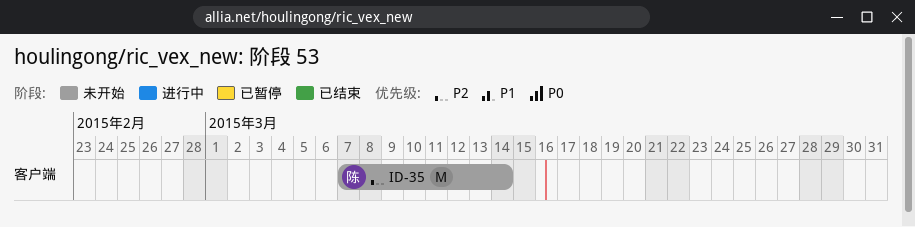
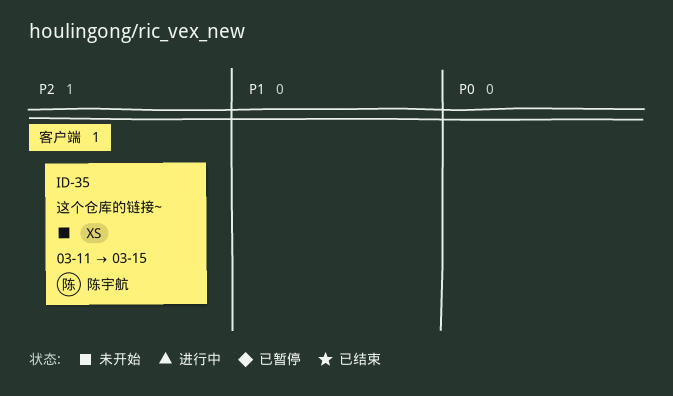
ID-35, estimate: M -> XS
ID-35, start: Mar 7 -> Mar 11
ID-35, due: Mar 14 -> Mar 15

